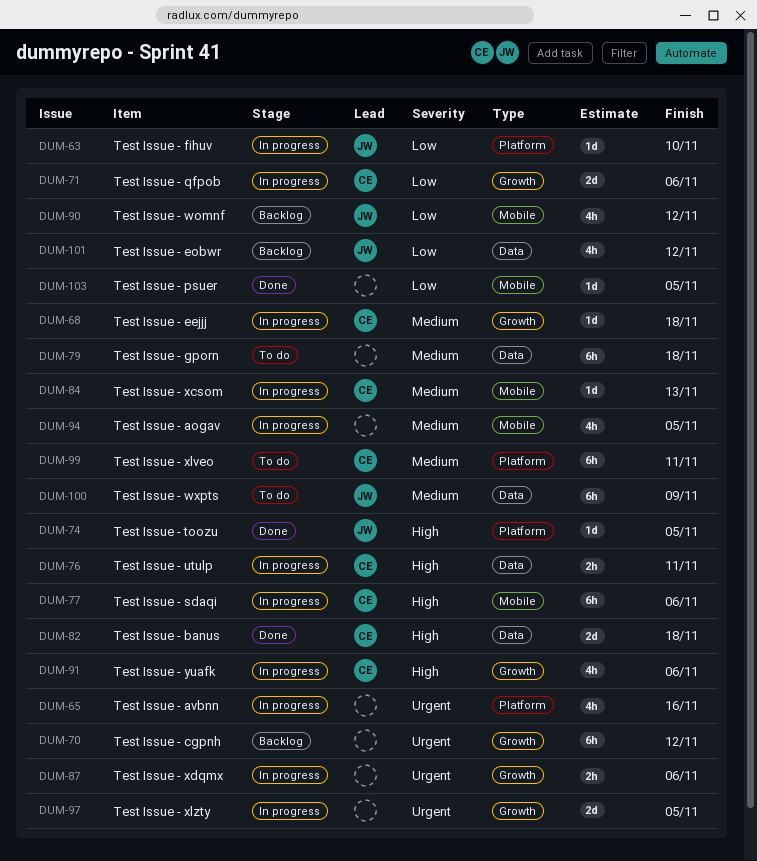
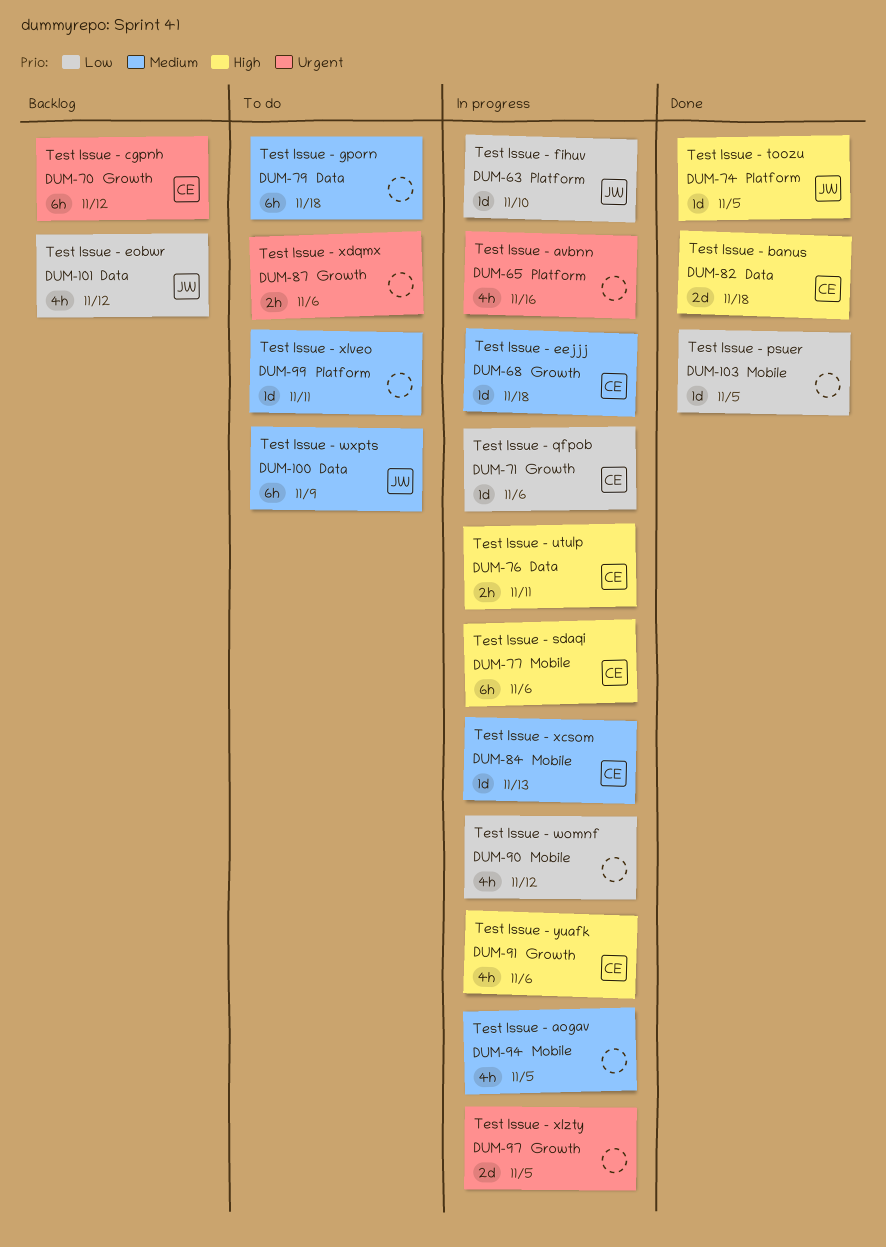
DUM-70, owner: none -> CE
DUM-71, estimate: 2d -> 1d
DUM-87, status: In progress -> To do
DUM-90, status: Backlog -> In progress
DUM-90, owner: JW -> none
DUM-99, owner: CE -> none
DUM-99, estimate: 6h -> 1d

